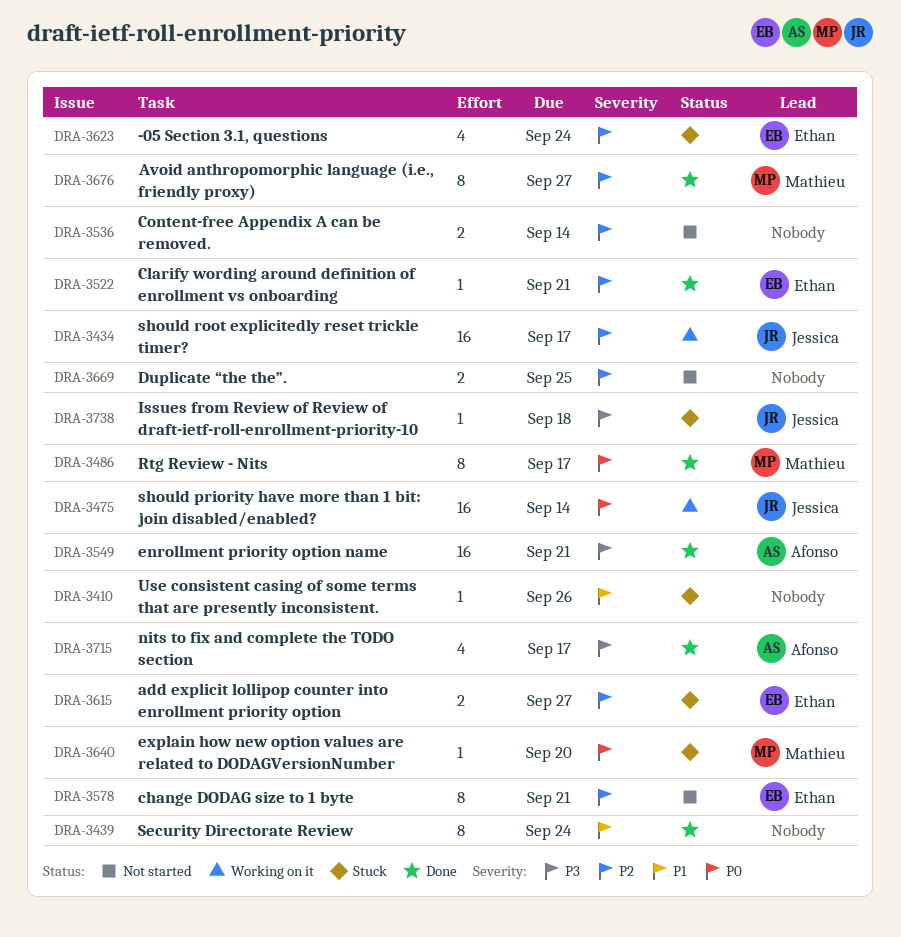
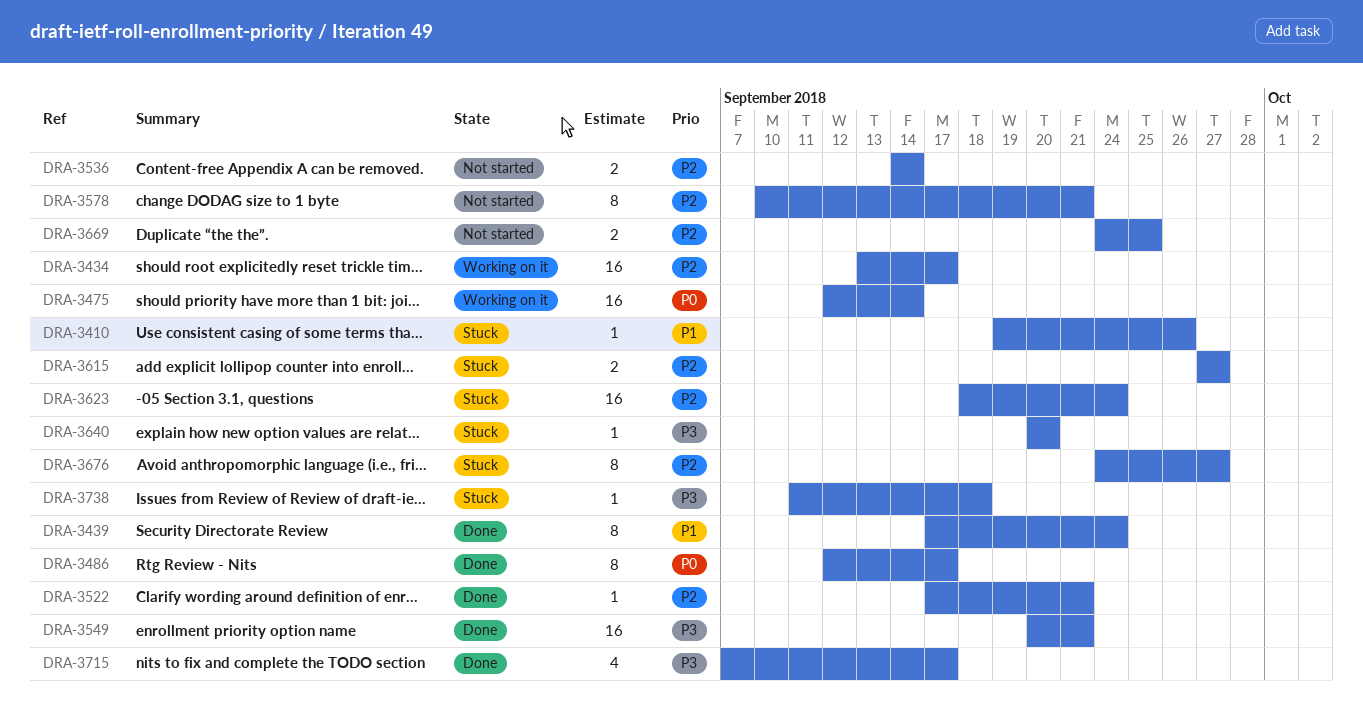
DRA-3623, estimate: 4 -> 16
DRA-3640, priority: P0 -> P3
DRA-3676, status: Done -> Stuck

